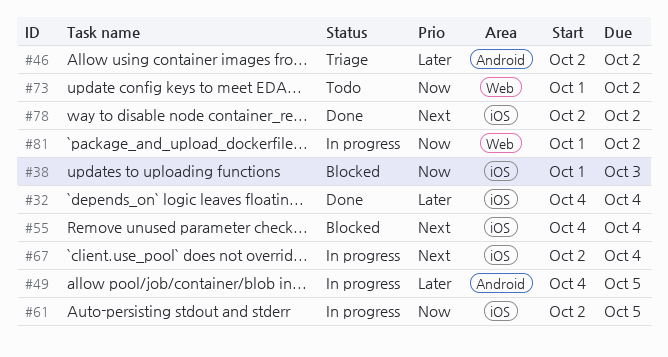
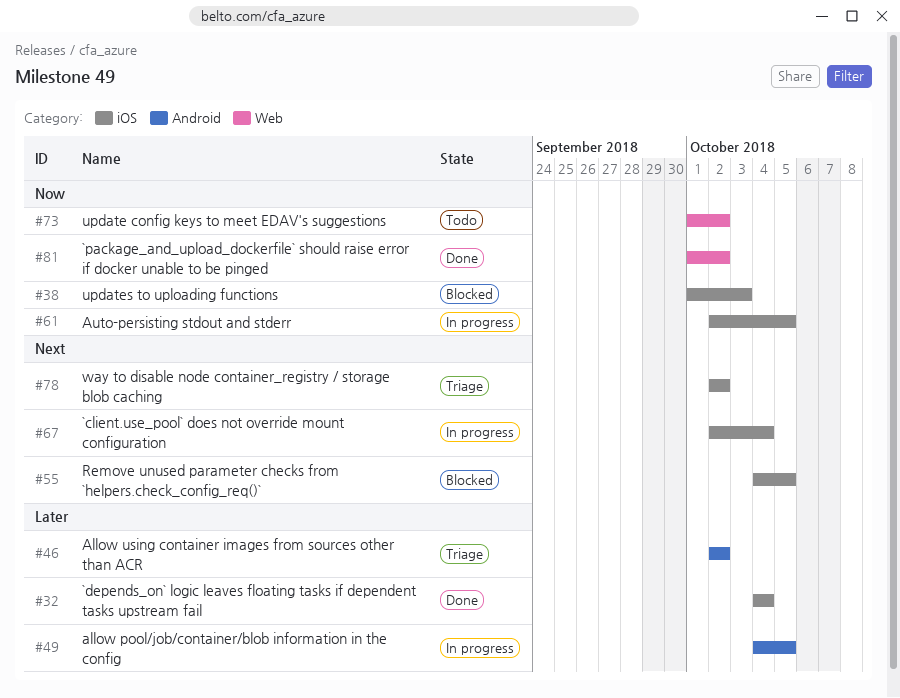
#55, due: Oct 4 -> Oct 5
#78, status: Done -> Triage
#81, status: In progress -> Done

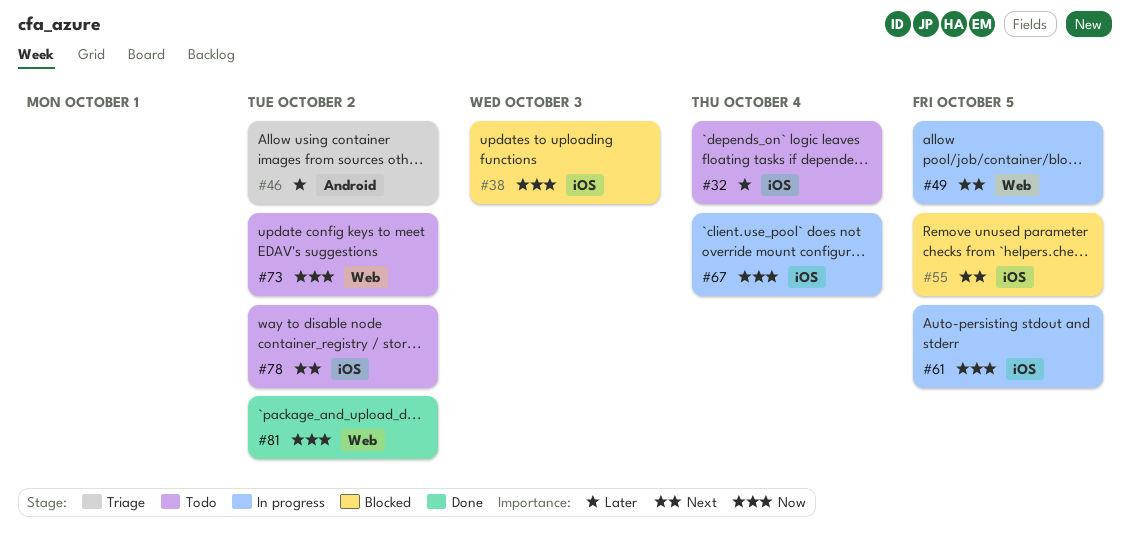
#32, status: Done -> Todo
#49, priority: Later -> Next
#49, label: Android -> Web
#67, priority: Next -> Now
#78, status: Triage -> Todo

